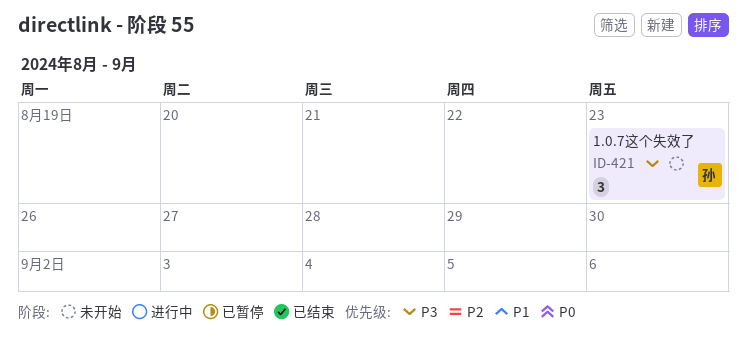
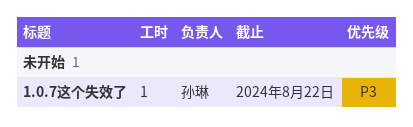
1.0.7这个失效了, estimate: 3 -> 1
1.0.7这个失效了, due: Aug 23 -> Aug 22

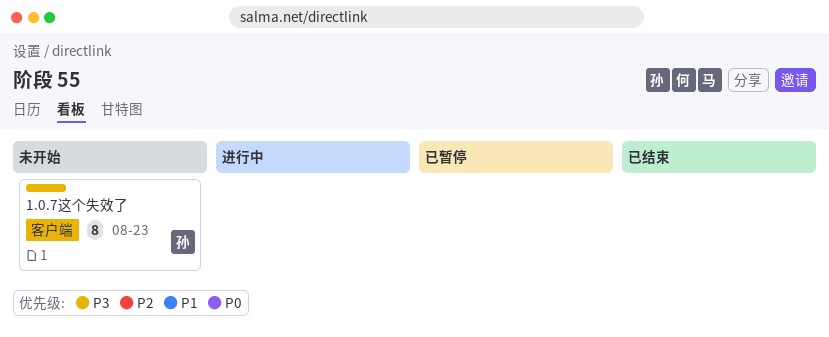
1.0.7这个失效了, estimate: 1 -> 8
1.0.7这个失效了, due: Aug 22 -> Aug 23

